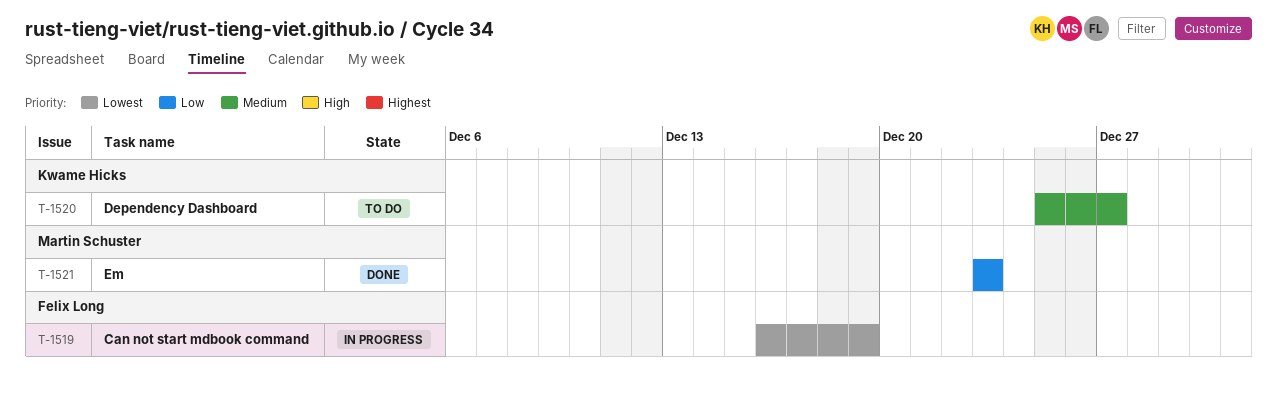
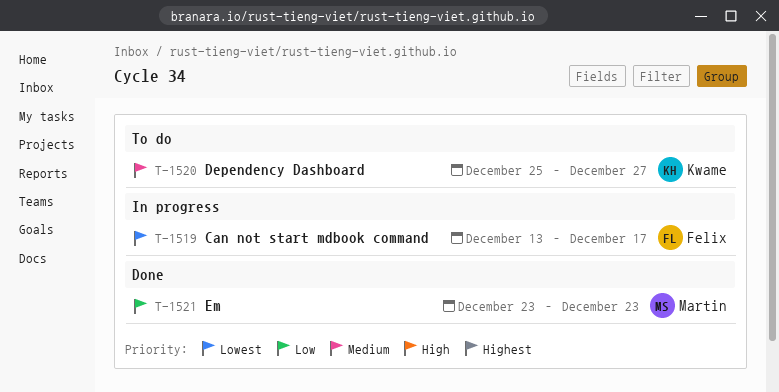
T-1519, start: Dec 16 -> Dec 13
T-1519, due: Dec 19 -> Dec 17

